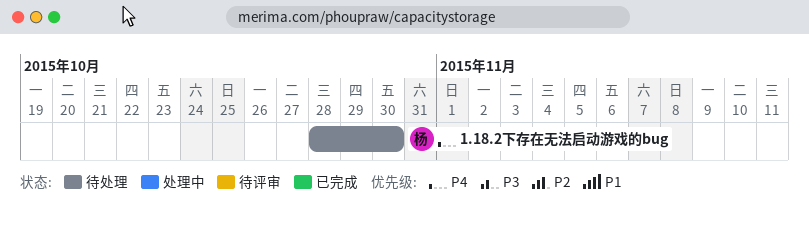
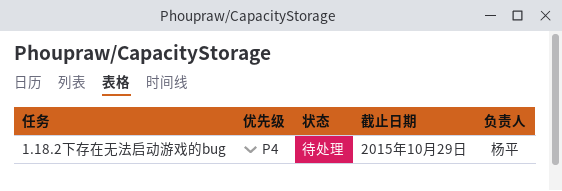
1.18.2下存在无法启动游戏的bug, due: Oct 30 -> Oct 29

